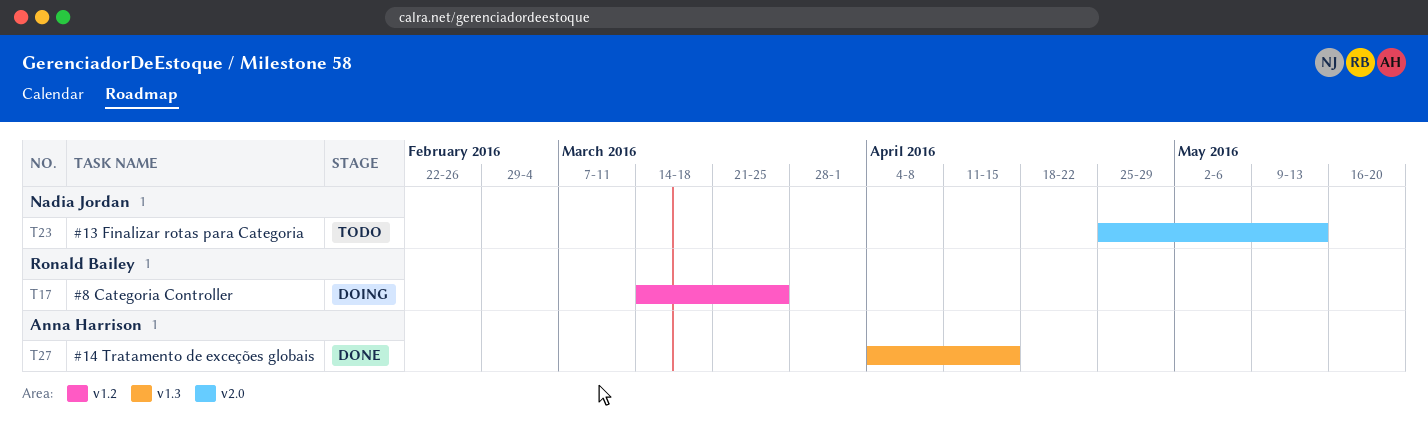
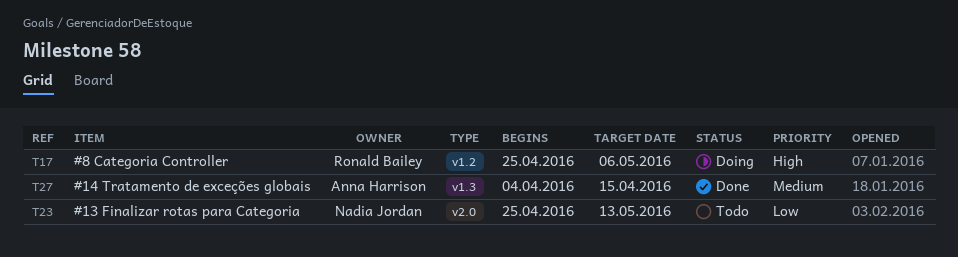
T17, start: Mar 14 -> Apr 25
T17, due: Mar 25 -> May 6

